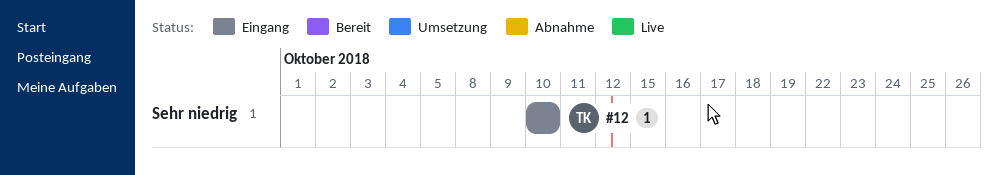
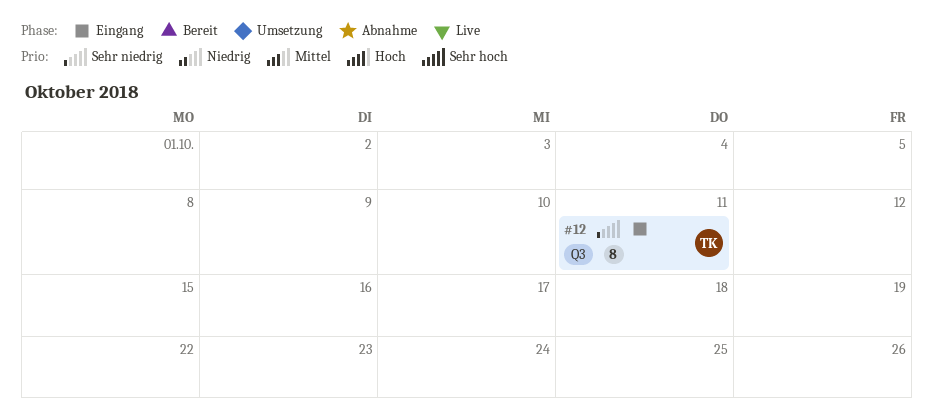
#12, estimate: 1 -> 8
#12, due: Oct 10 -> Oct 11

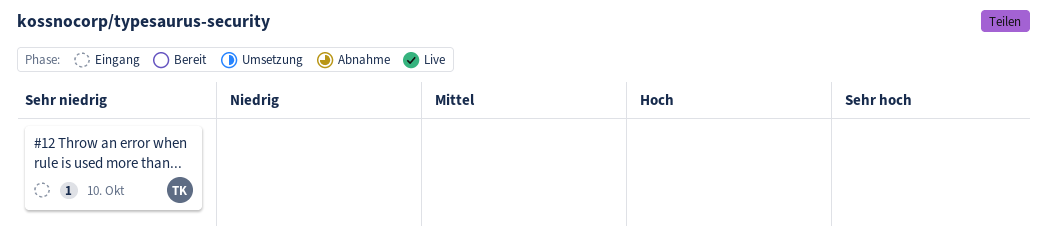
#12, estimate: 8 -> 1
#12, due: Oct 11 -> Oct 10

